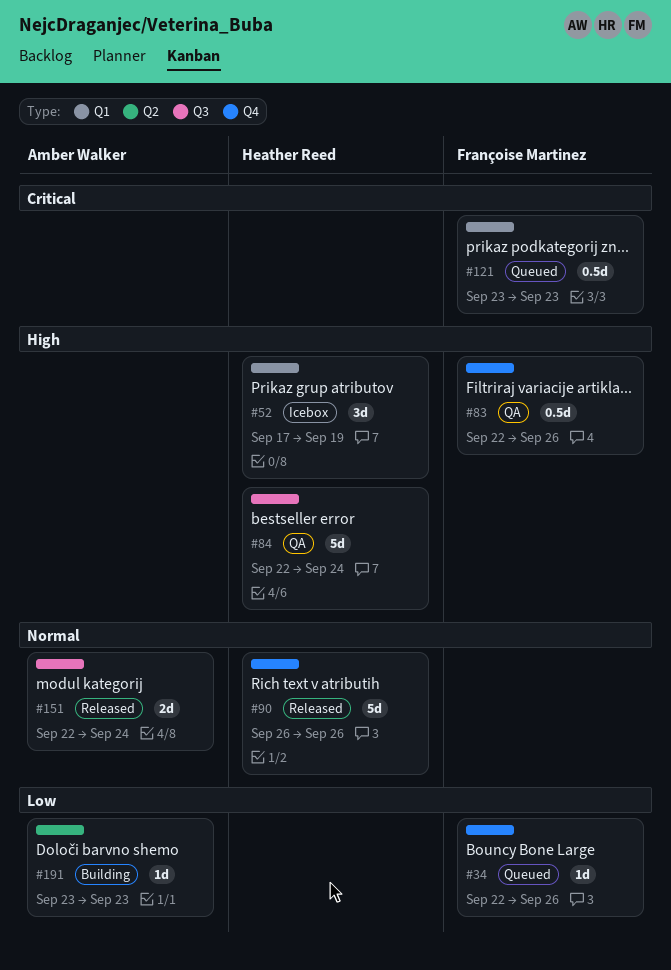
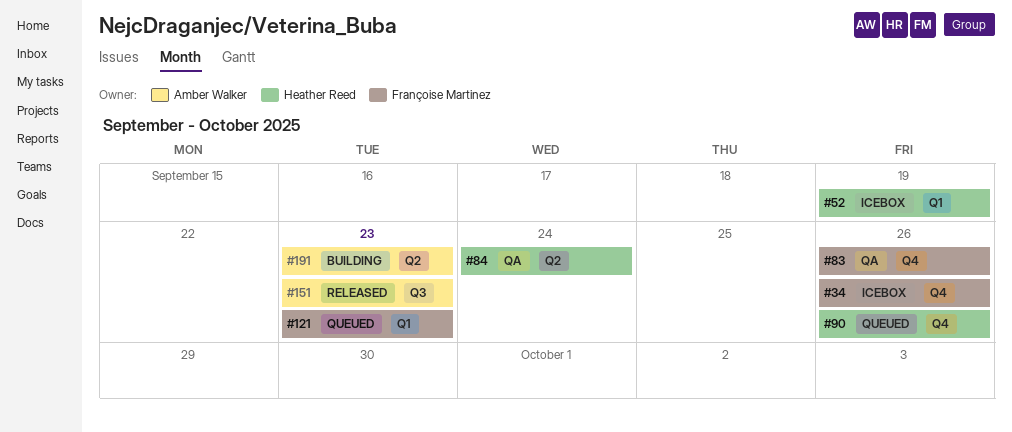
#34, status: Queued -> Icebox
#84, label: Q3 -> Q2
#90, status: Released -> Queued
#151, due: Sep 24 -> Sep 23

